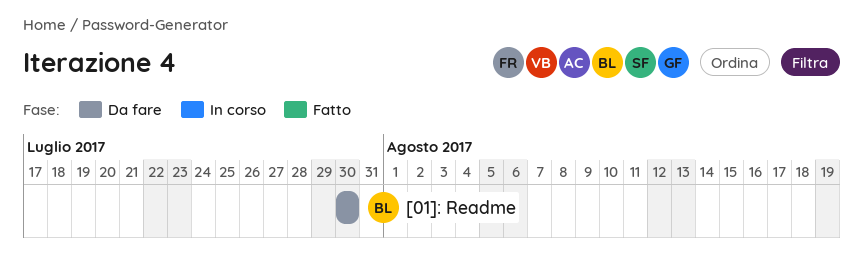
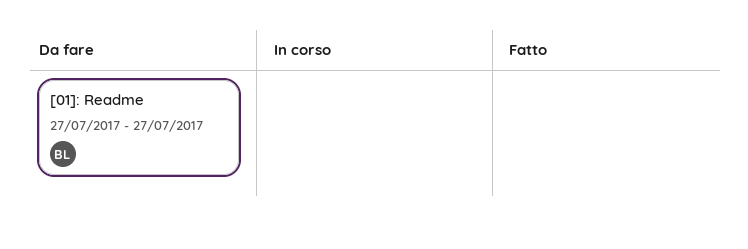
[01]: Readme, start: Jul 30 -> Jul 27
[01]: Readme, due: Jul 30 -> Jul 27

